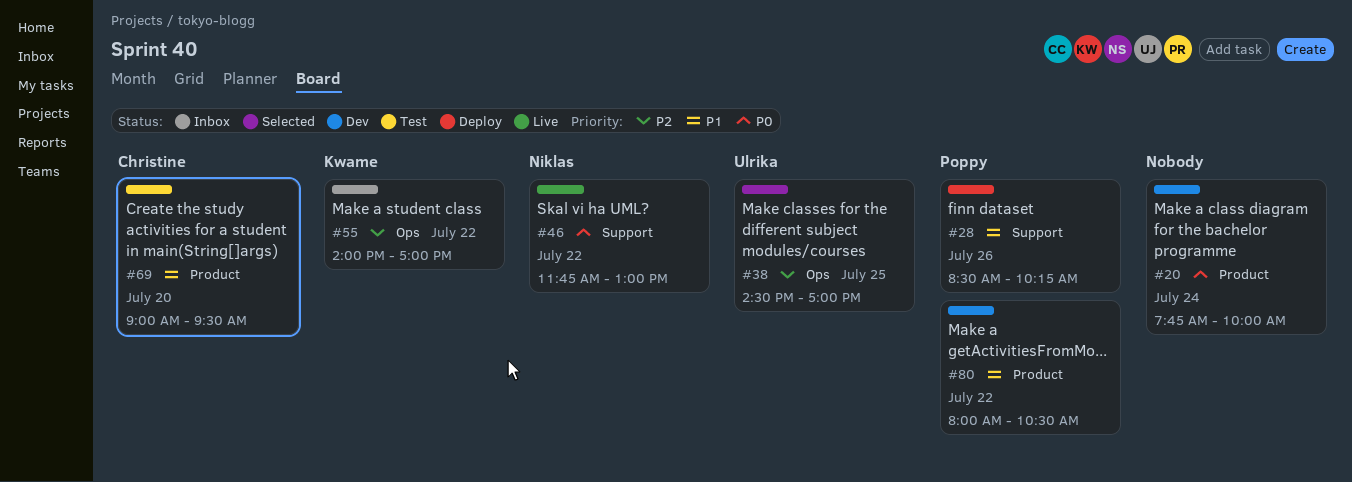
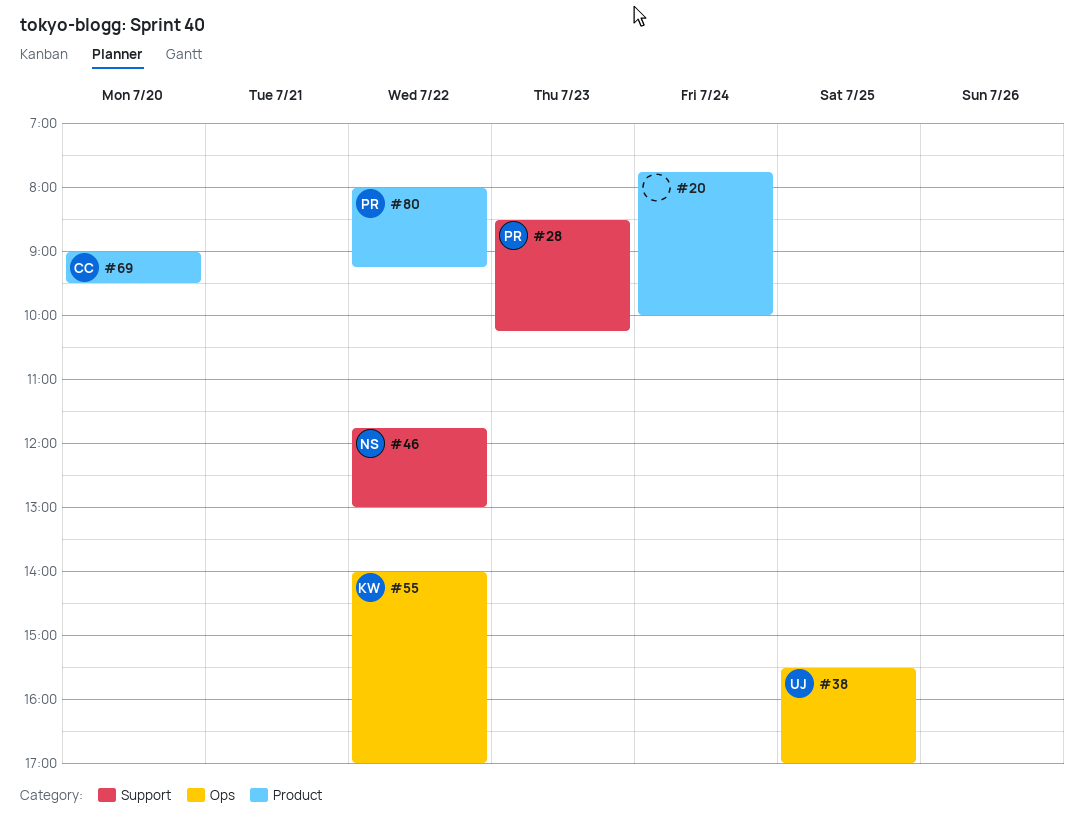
#28, day: Jul 26 -> Jul 23
#38, begins: 14:30 -> 15:30
#80, ends: 10:30 -> 09:15

